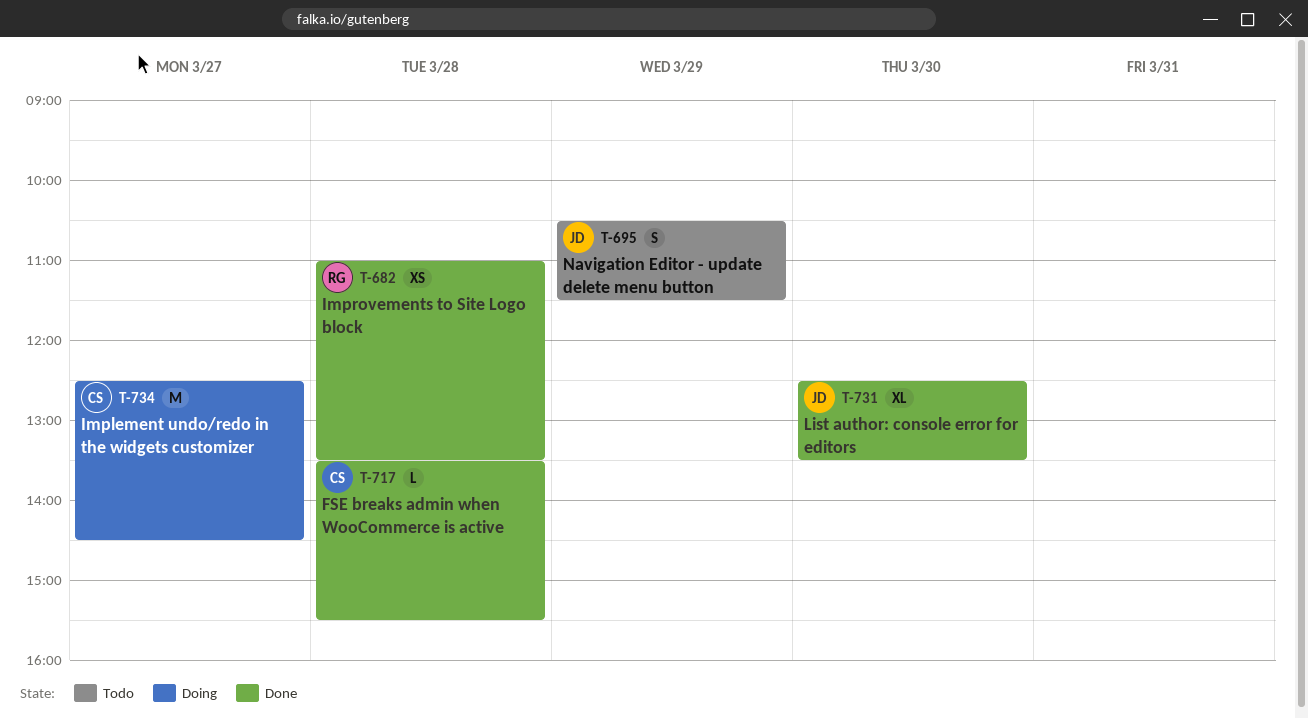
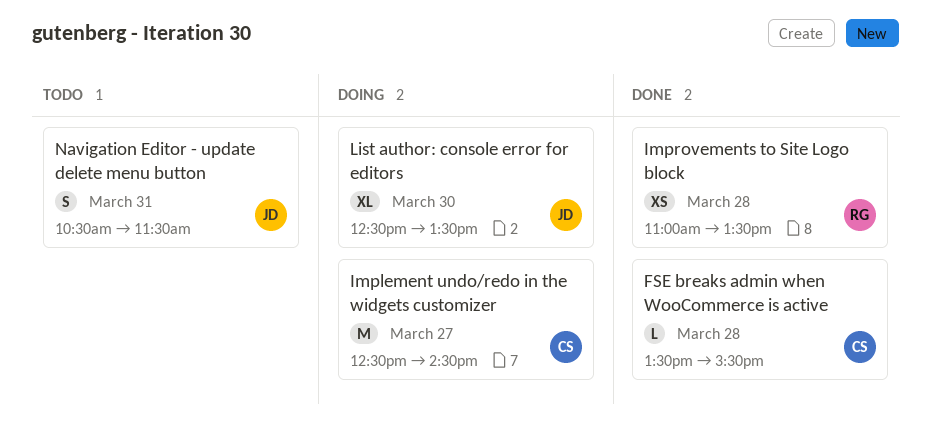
List author: console error for editors, status: Done -> Doing
Navigation Editor - update delete menu button, day: Mar 29 -> Mar 31

